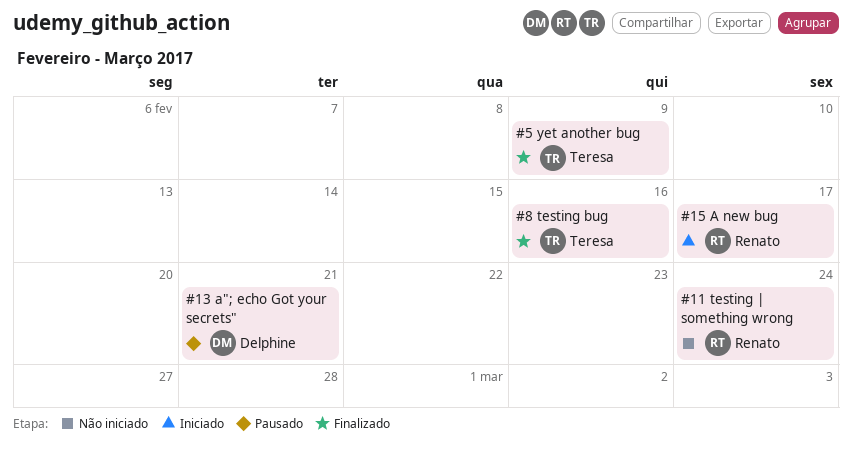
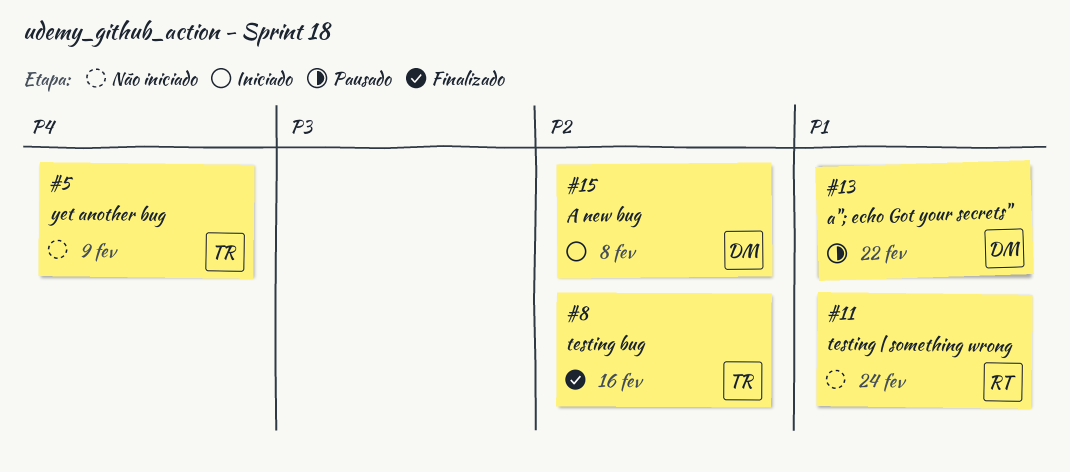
#5, status: Finalizado -> Não iniciado
#13, due: Feb 21 -> Feb 22
#15, owner: Renato -> Delphine
#15, due: Feb 17 -> Feb 8

